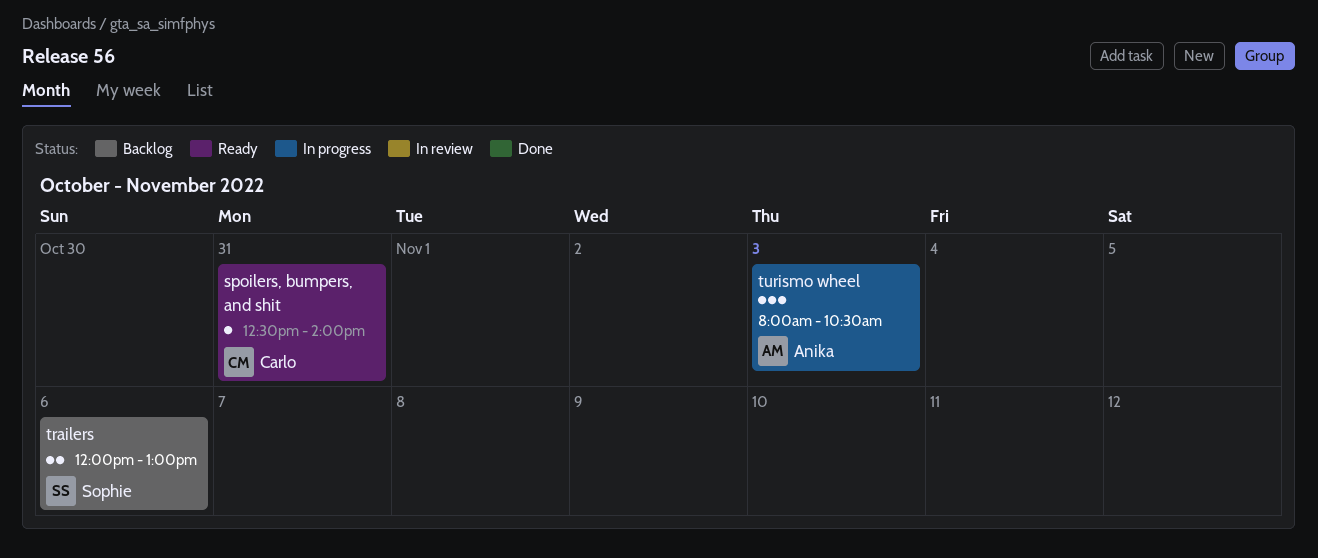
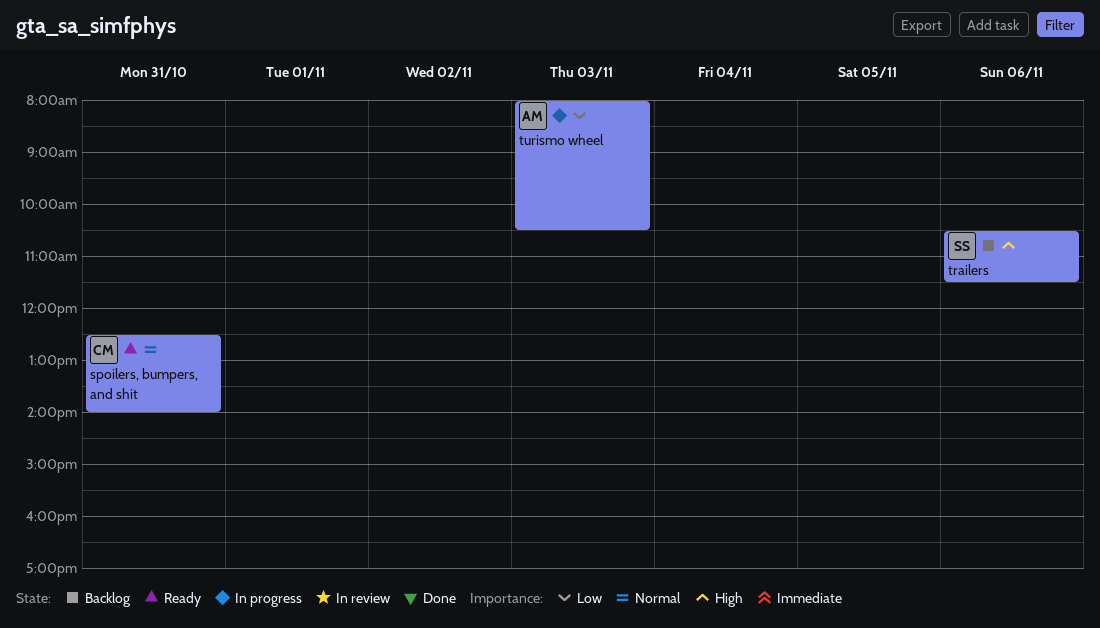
trailers, begins: 12:00 -> 10:30
trailers, ends: 13:00 -> 11:30

